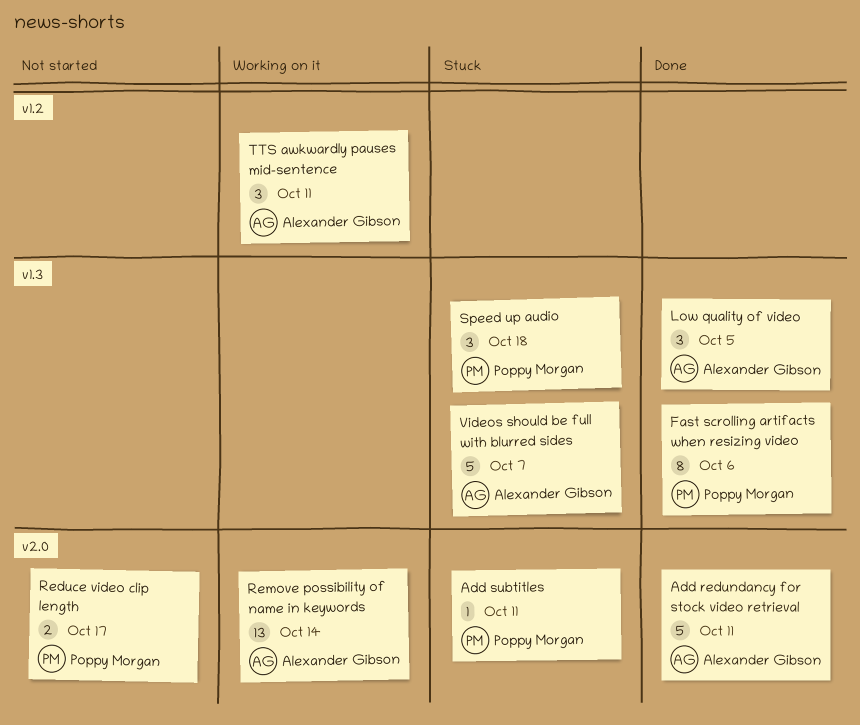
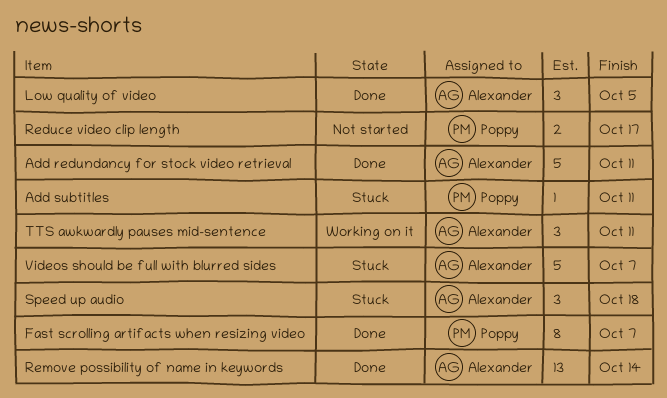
Fast scrolling artifacts when resizing video, due: Oct 6 -> Oct 7
Remove possibility of name in keywords, status: Working on it -> Done
Speed up audio, owner: Poppy Morgan -> Alexander Gibson

